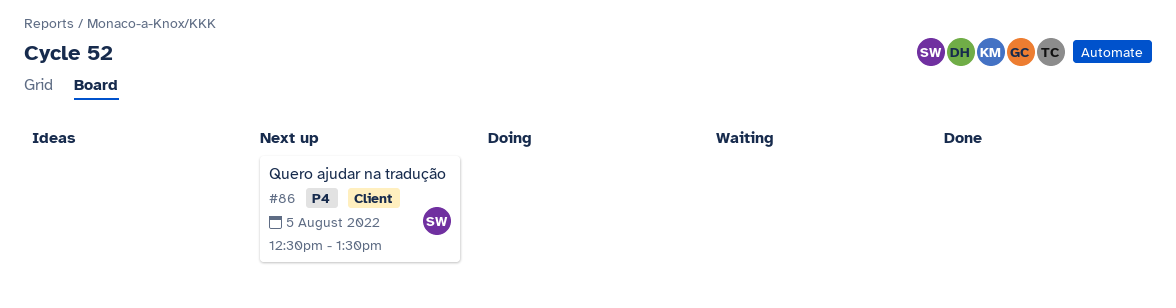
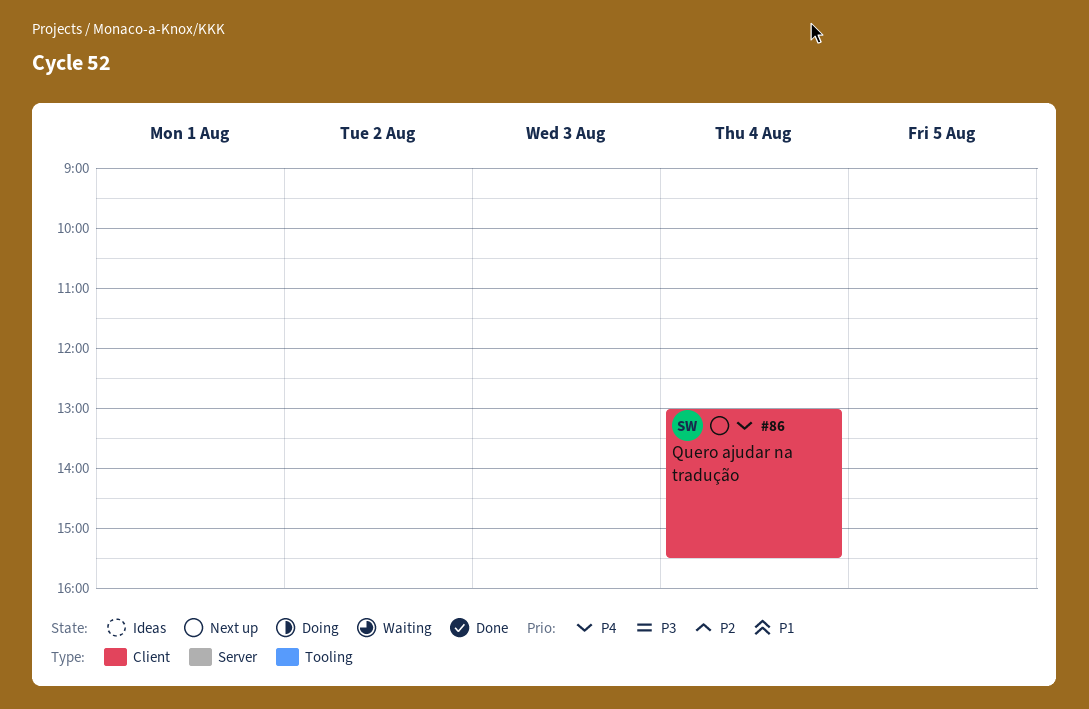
#86, day: Aug 5 -> Aug 4
#86, begins: 12:30 -> 13:00
#86, ends: 13:30 -> 15:30

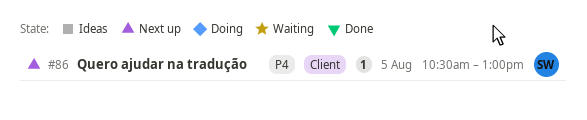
#86, day: Aug 4 -> Aug 5
#86, begins: 13:00 -> 10:30
#86, ends: 15:30 -> 13:00

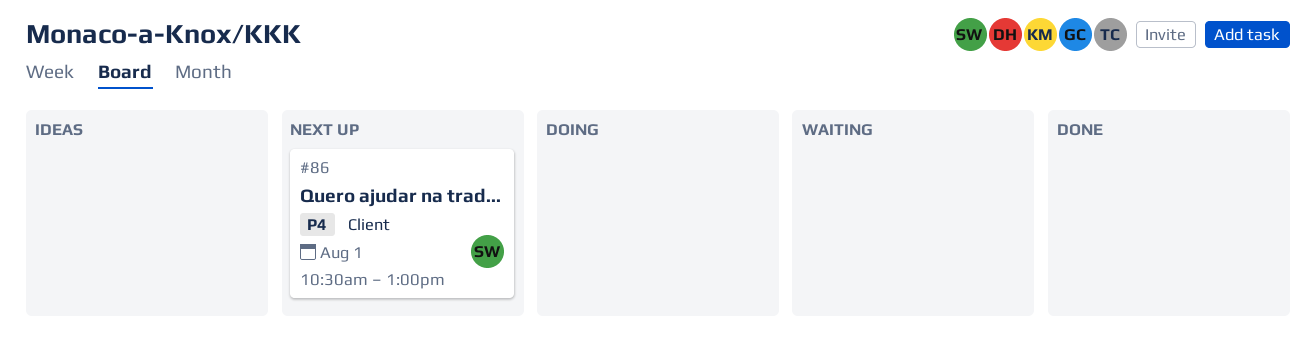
#86, day: Aug 5 -> Aug 1

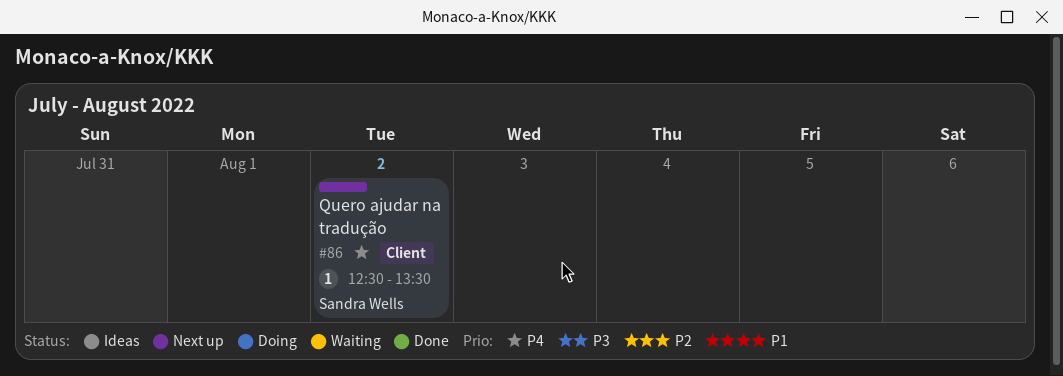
#86, day: Aug 1 -> Aug 2
#86, begins: 10:30 -> 12:30
#86, ends: 13:00 -> 13:30

